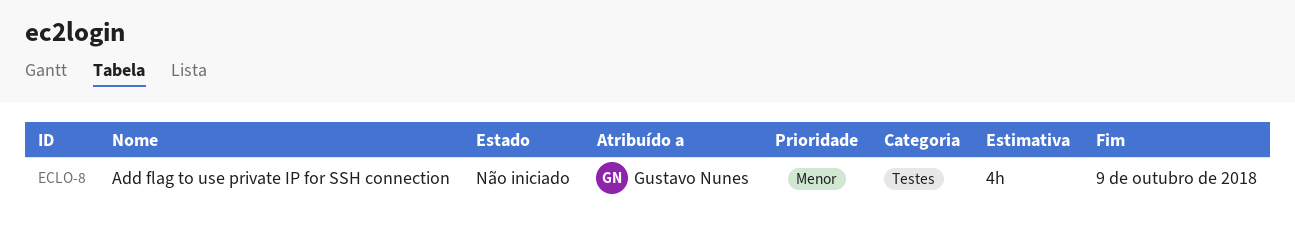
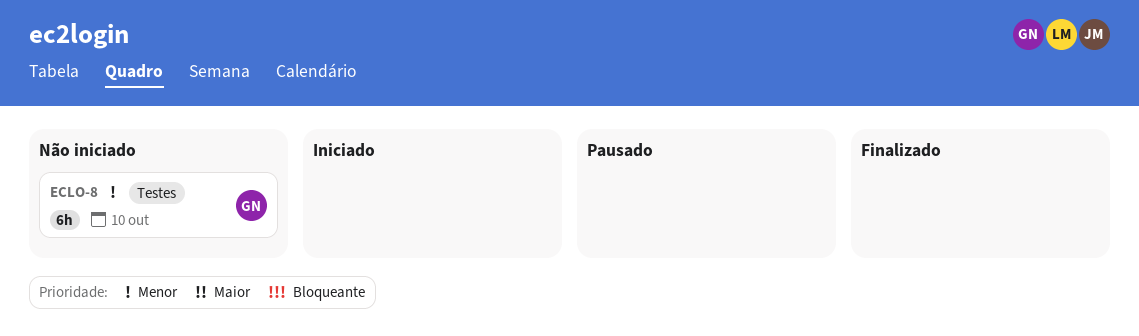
ECLO-8, estimate: 4h -> 6h
ECLO-8, due: Oct 9 -> Oct 10

